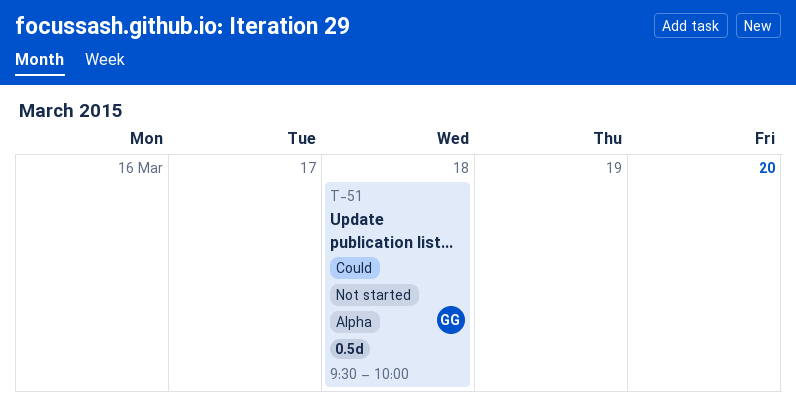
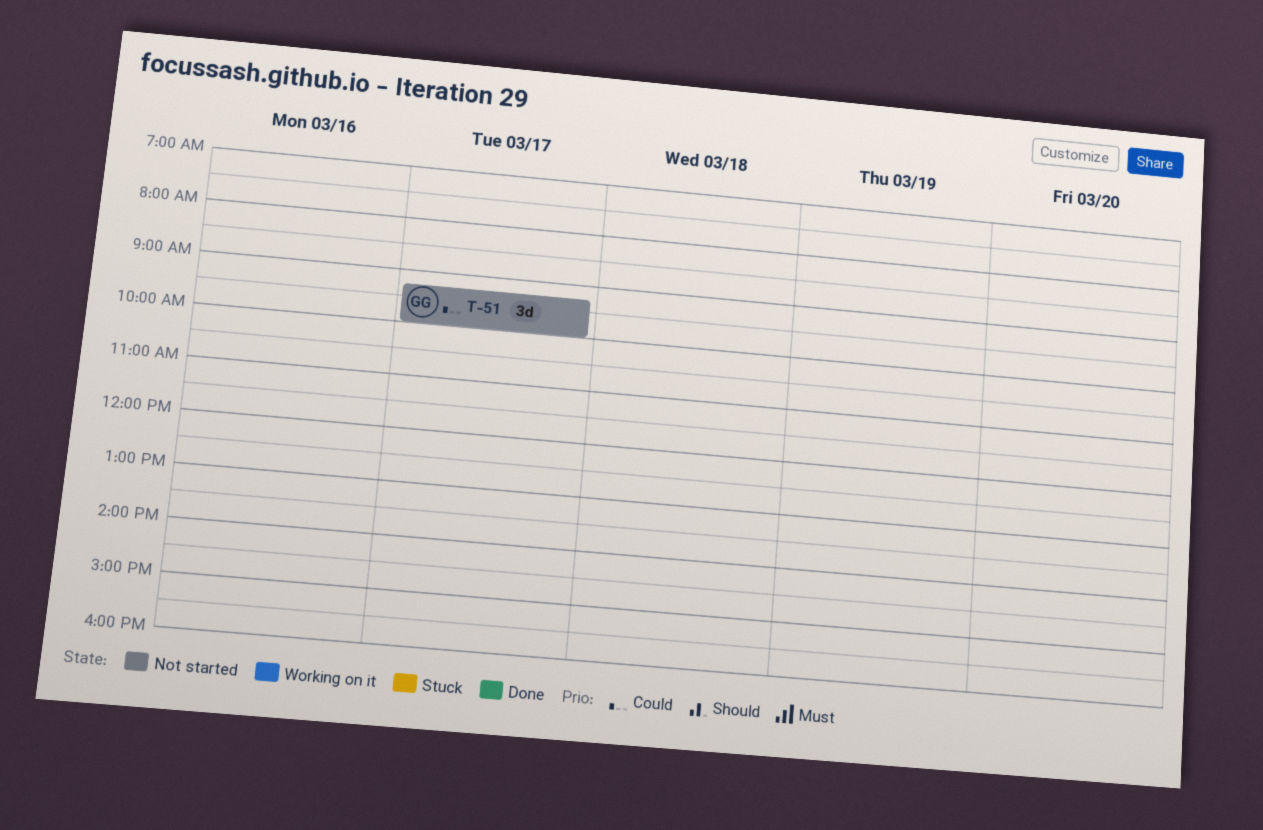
T-51, estimate: 0.5d -> 3d
T-51, day: Mar 18 -> Mar 17
T-51, begins: 09:30 -> 09:15

